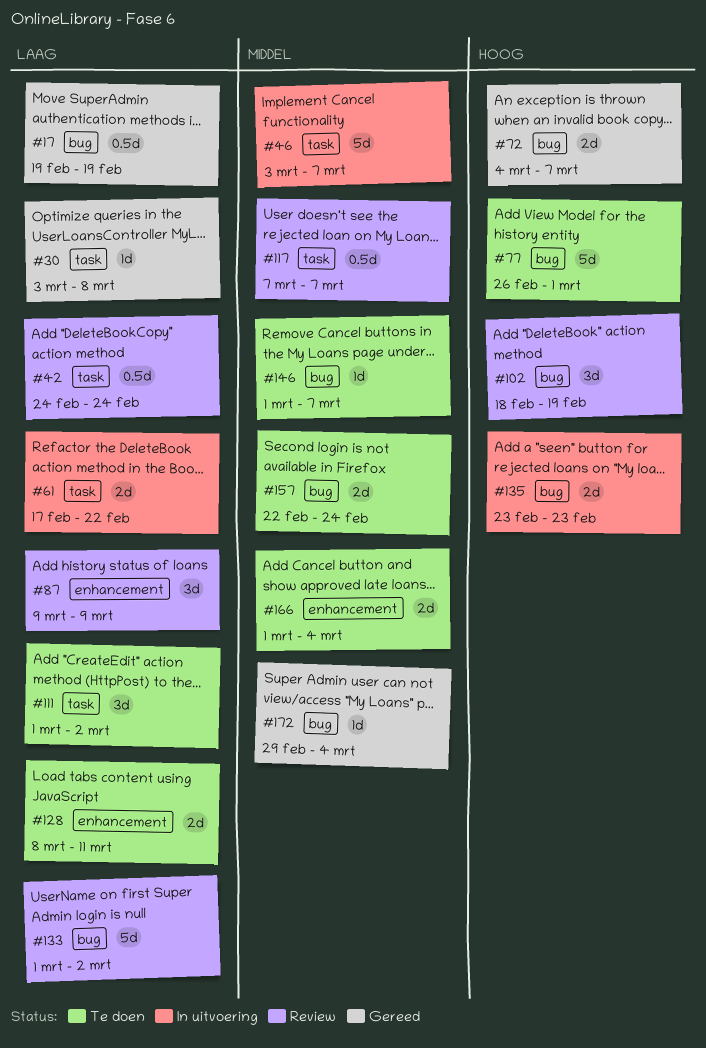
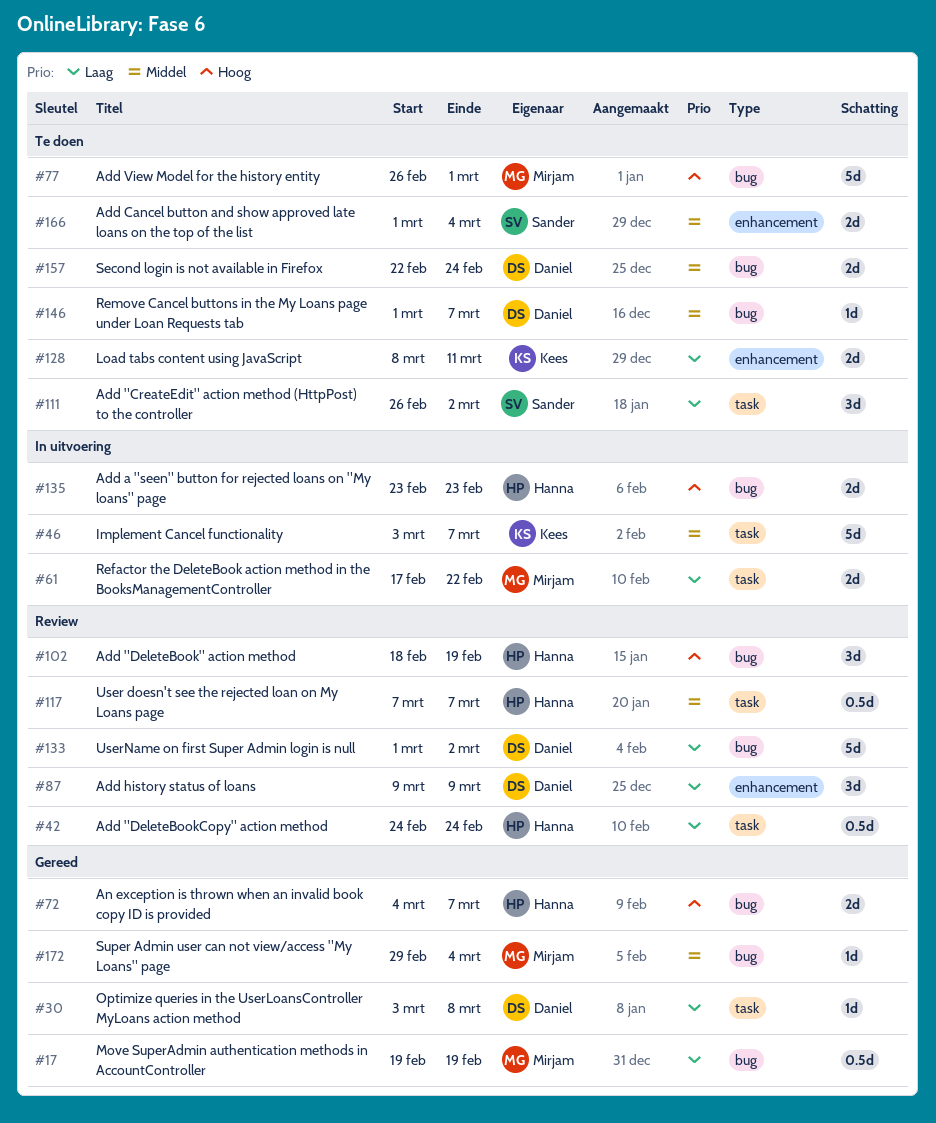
#111, start: Mar 1 -> Feb 26

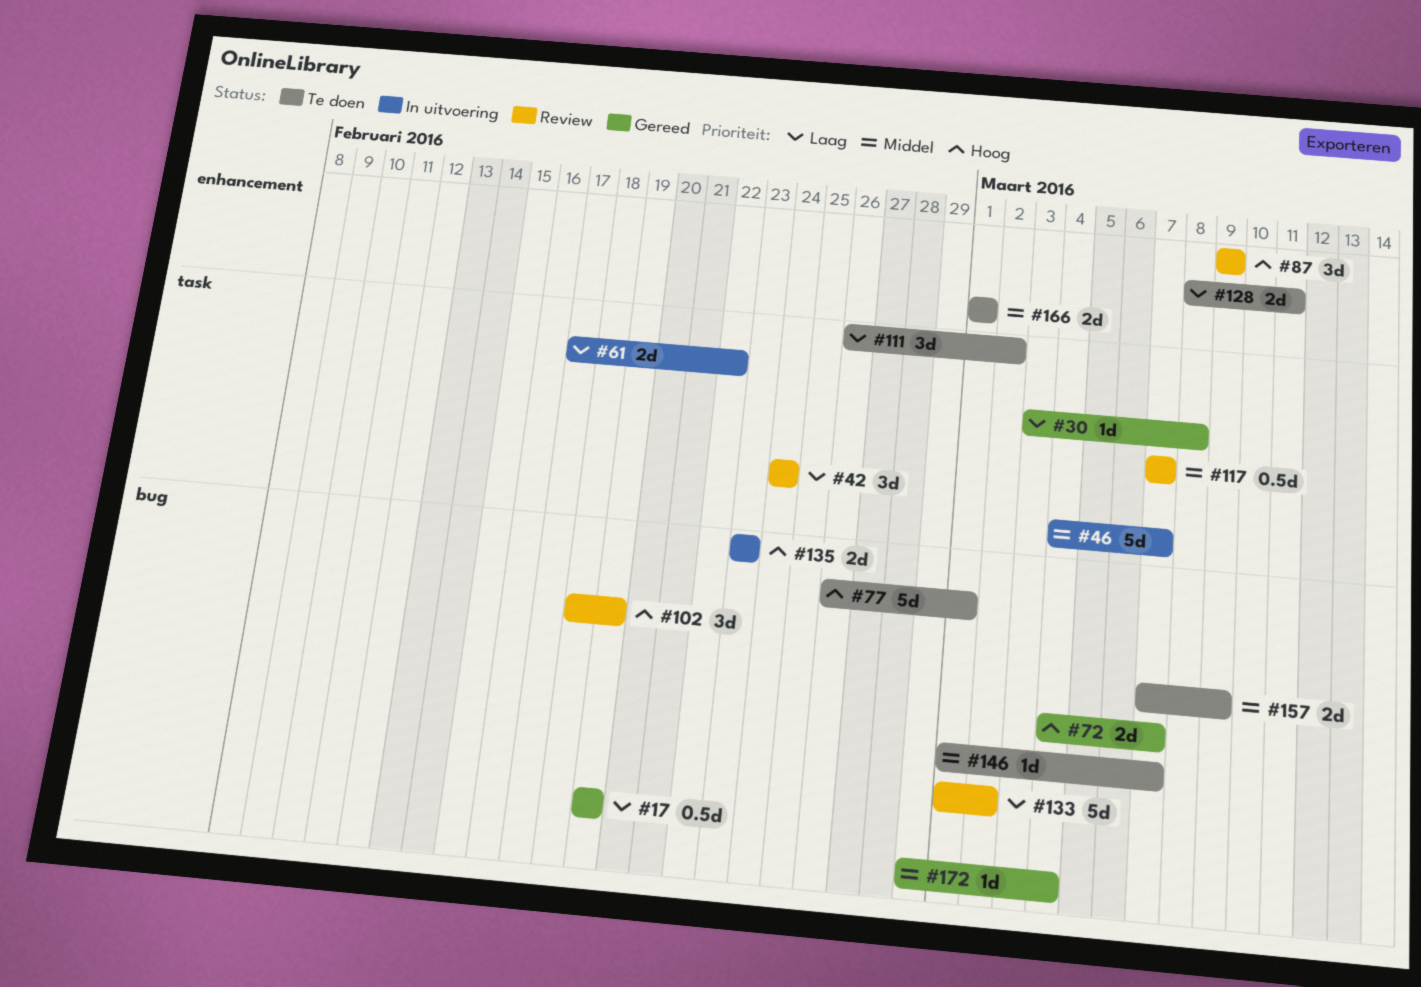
#42, estimate: 0.5d -> 3d
#46, start: Mar 3 -> Mar 4
#87, priority: Laag -> Hoog
#157, start: Feb 22 -> Mar 7
#157, due: Feb 24 -> Mar 9
#166, due: Mar 4 -> Mar 1

